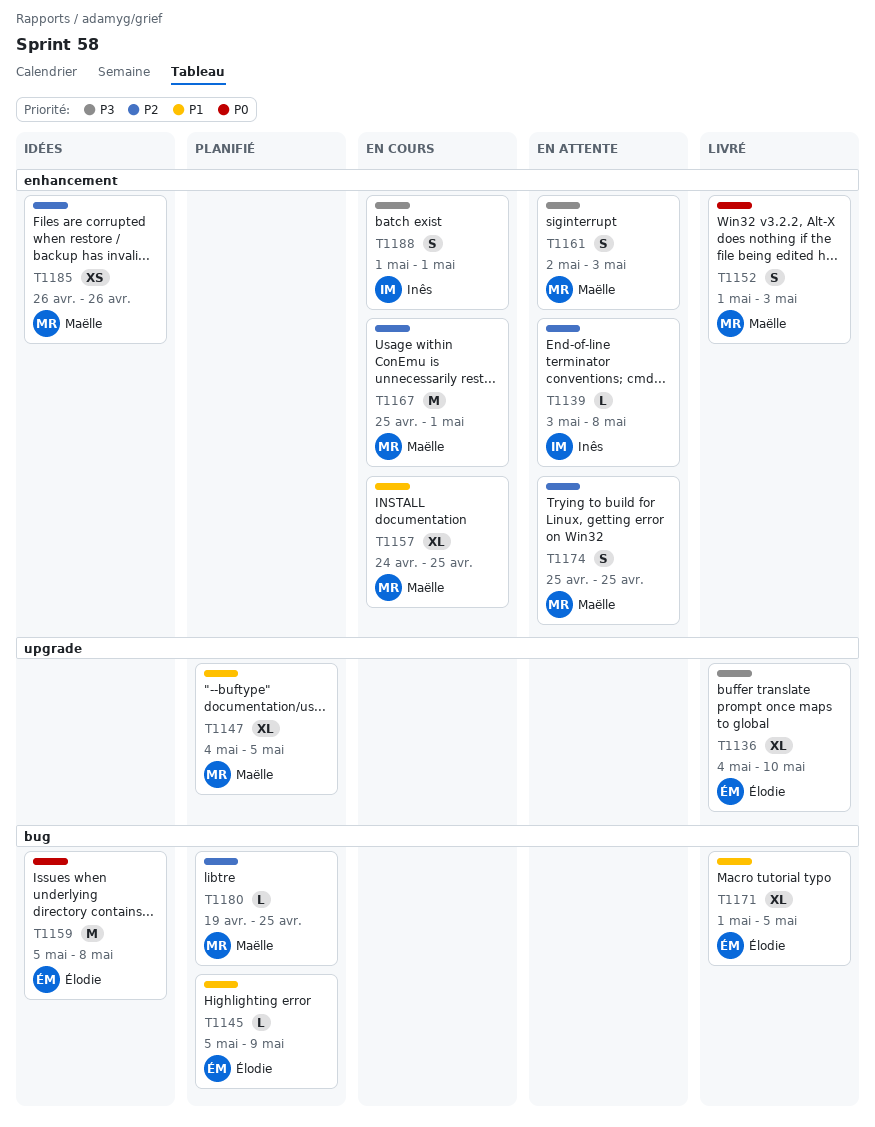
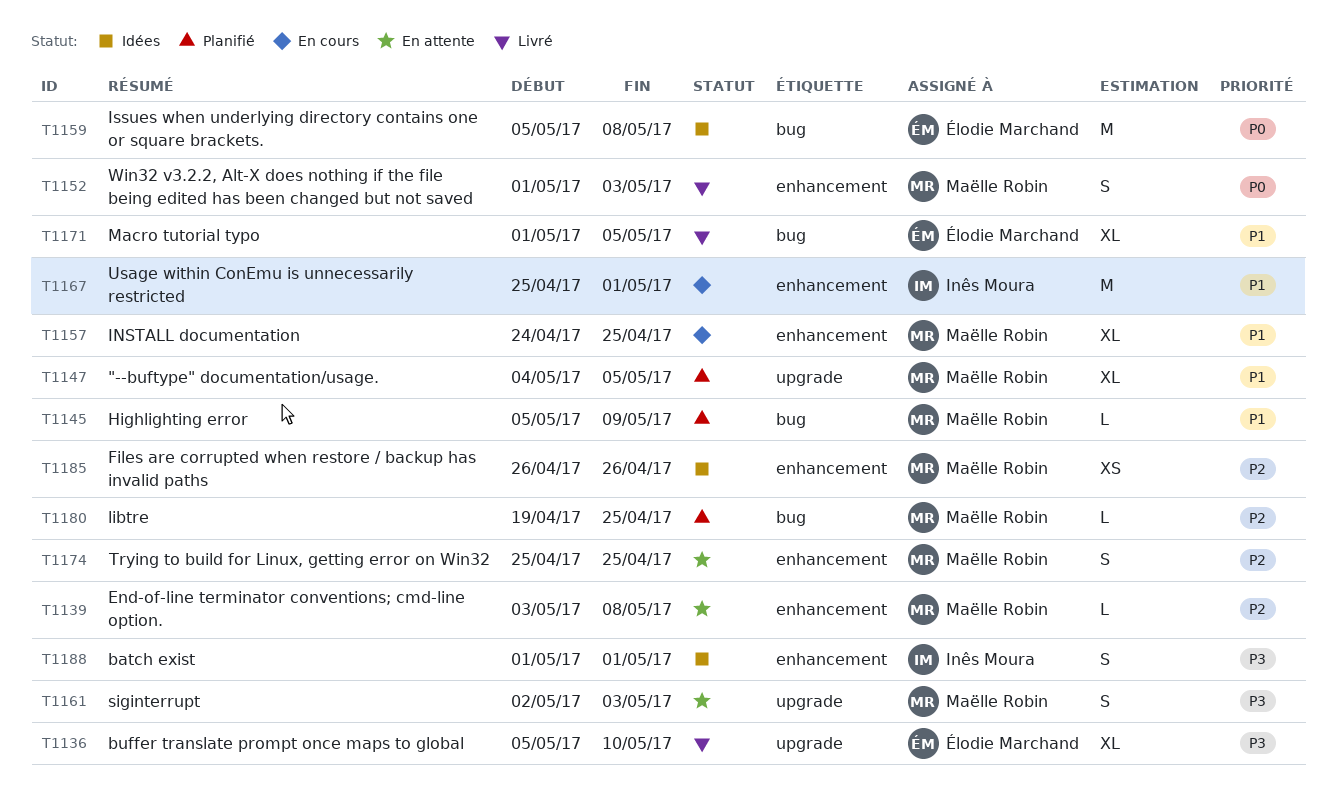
T1136, start: May 4 -> May 5
T1139, owner: Inês Moura -> Maëlle Robin
T1145, owner: Élodie Marchand -> Maëlle Robin
T1161, label: enhancement -> upgrade
T1167, owner: Maëlle Robin -> Inês Moura
T1167, priority: P2 -> P1
T1188, status: En cours -> Idées

